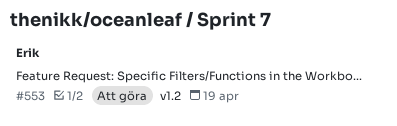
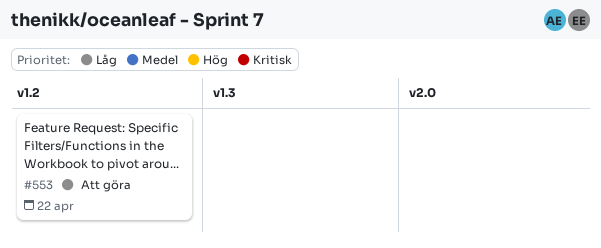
#553, due: Apr 19 -> Apr 22

